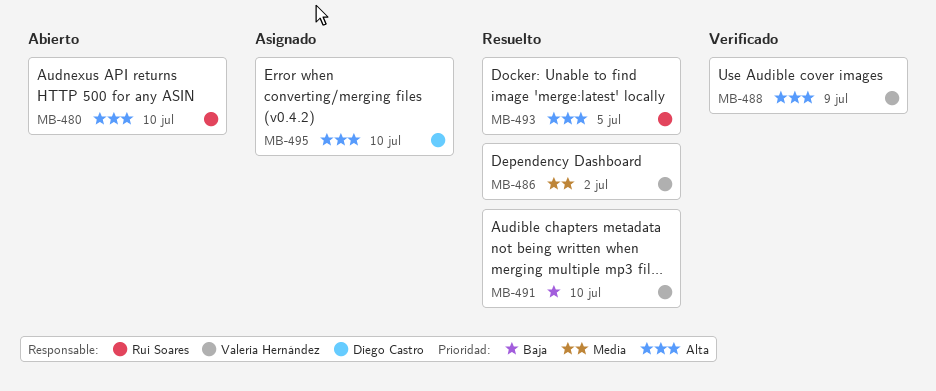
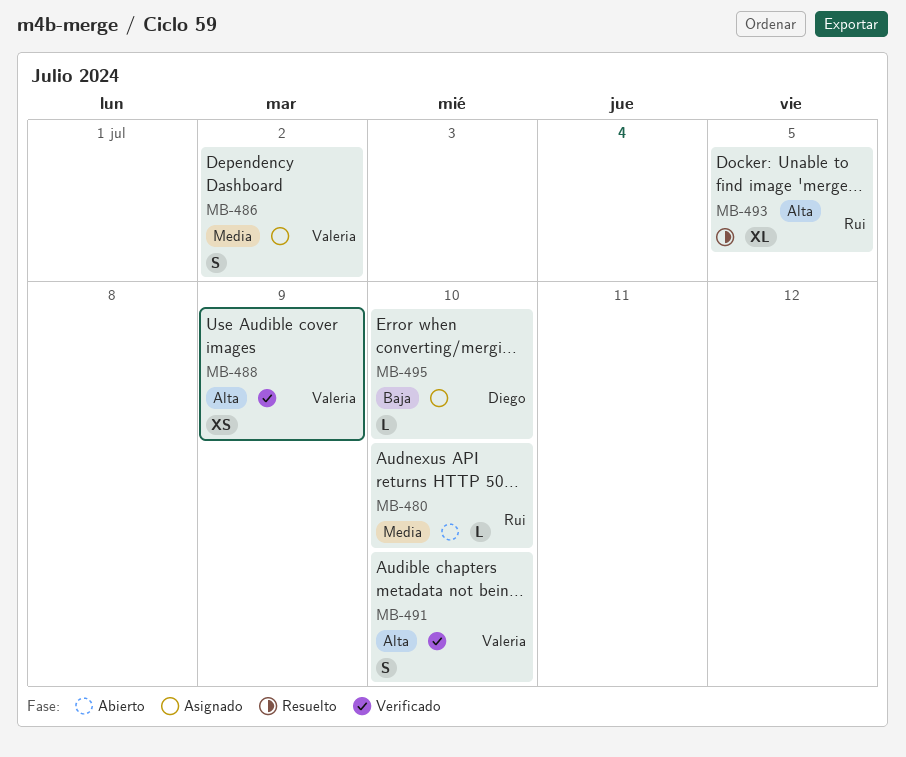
MB-480, priority: Alta -> Media
MB-486, status: Resuelto -> Asignado
MB-491, status: Resuelto -> Verificado
MB-491, priority: Baja -> Alta
MB-495, priority: Alta -> Baja

